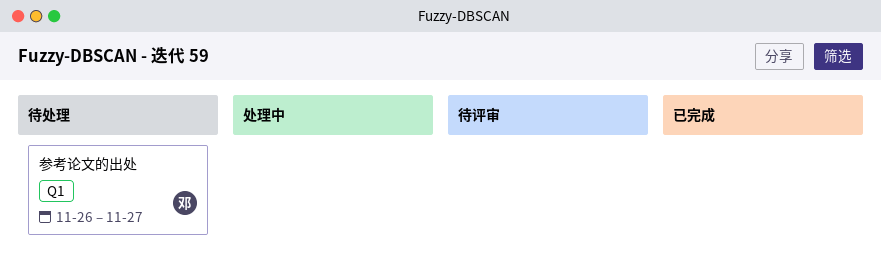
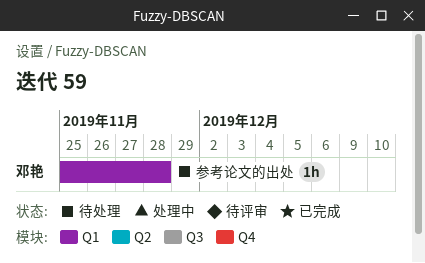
参考论文的出处, start: Nov 26 -> Nov 25
参考论文的出处, due: Nov 27 -> Nov 28

